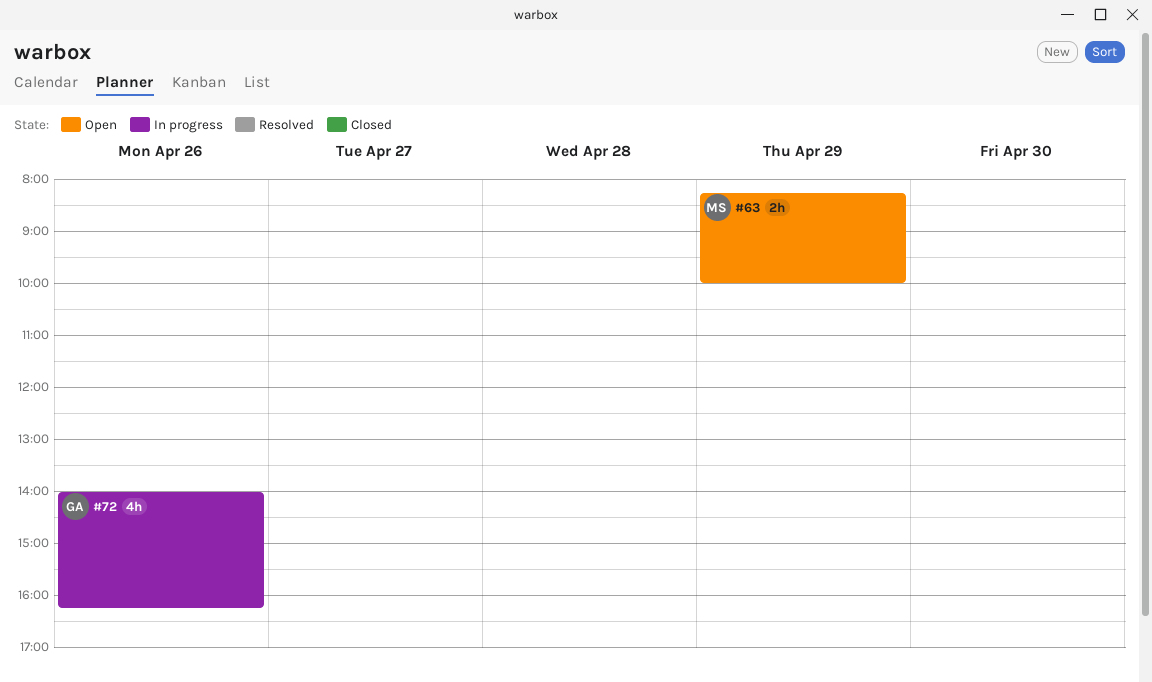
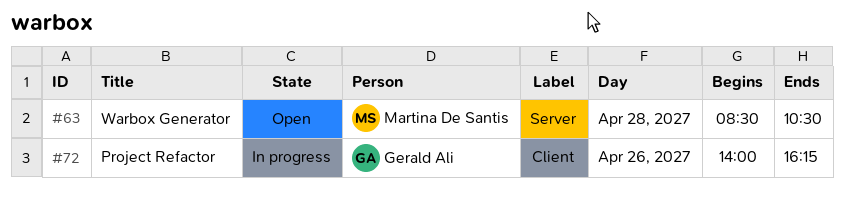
#63, day: Apr 29 -> Apr 28
#63, begins: 08:15 -> 08:30
#63, ends: 10:00 -> 10:30

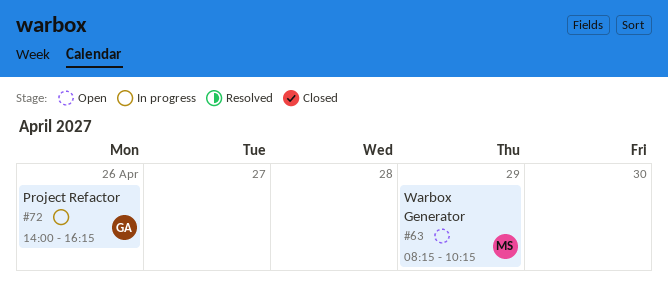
#63, day: Apr 28 -> Apr 29
#63, begins: 08:30 -> 08:15
#63, ends: 10:30 -> 10:15

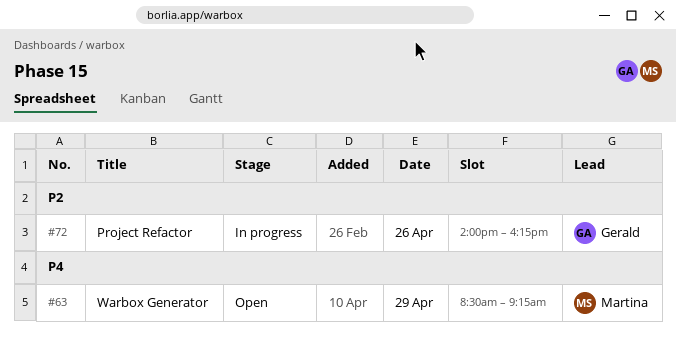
#63, begins: 08:15 -> 08:30
#63, ends: 10:15 -> 09:15

